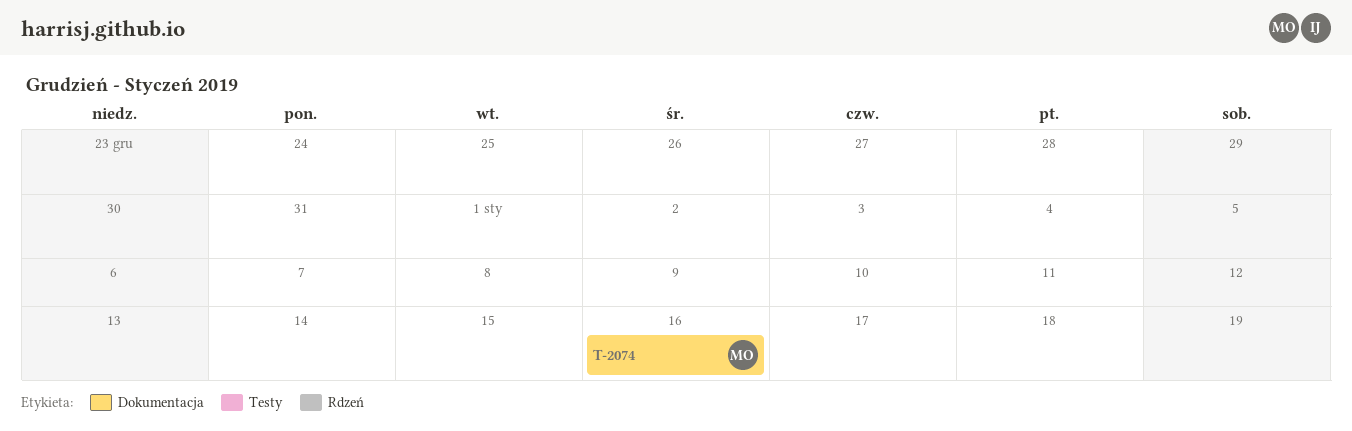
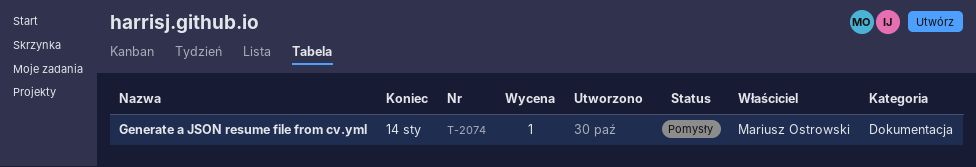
T-2074, due: Jan 16 -> Jan 14

